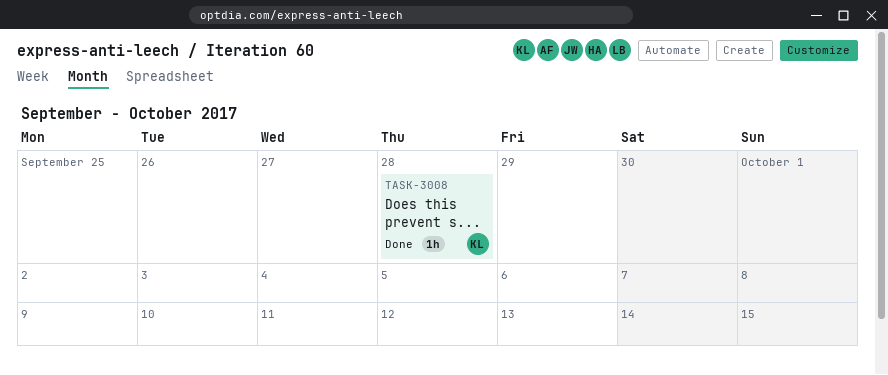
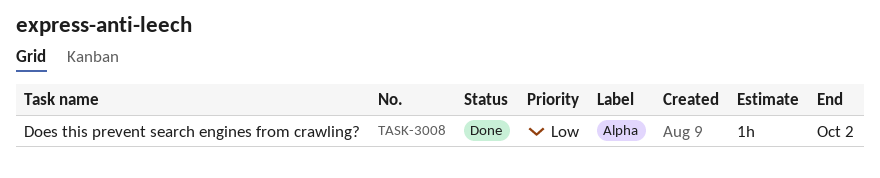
TASK-3008, due: Sep 28 -> Oct 2

